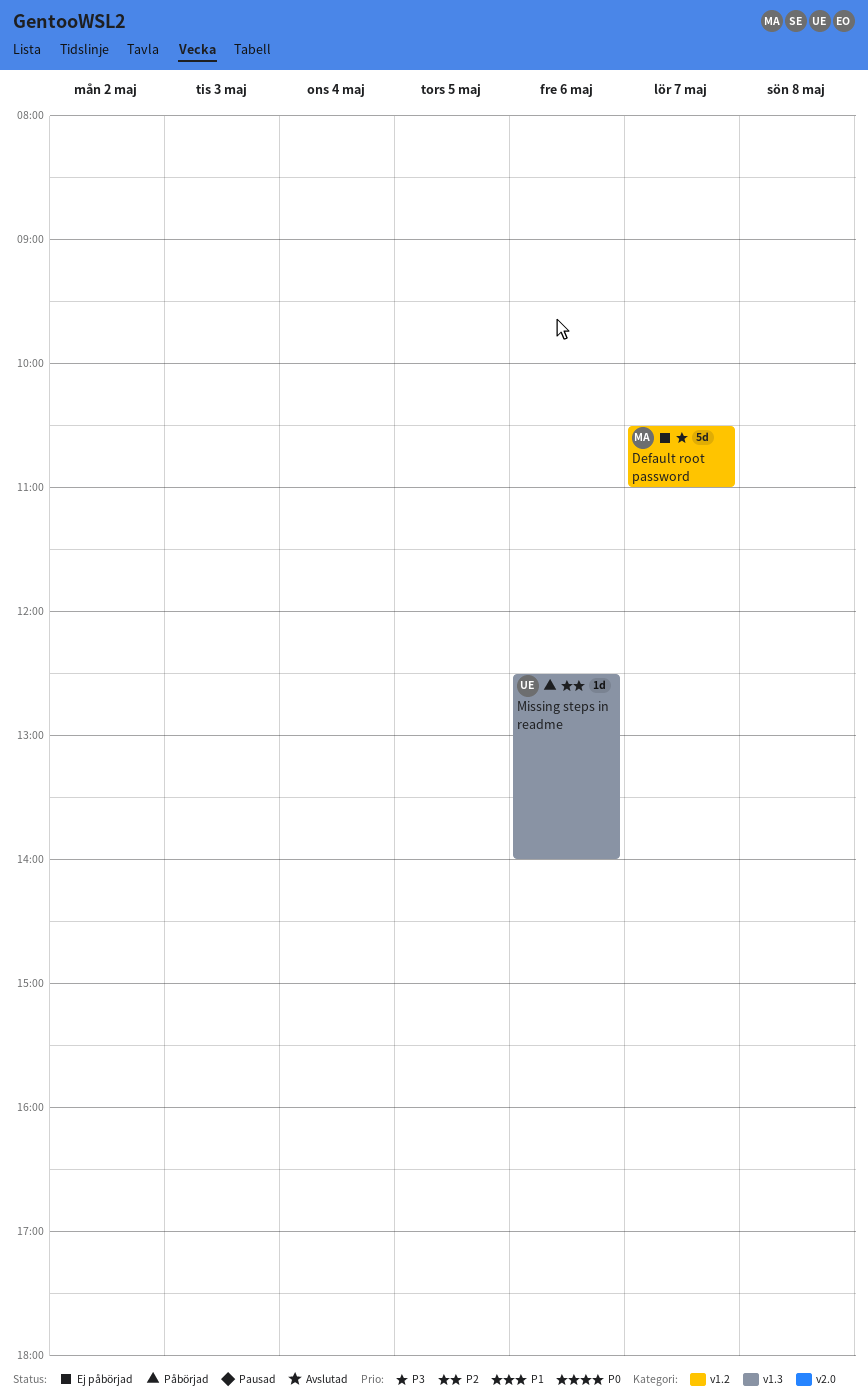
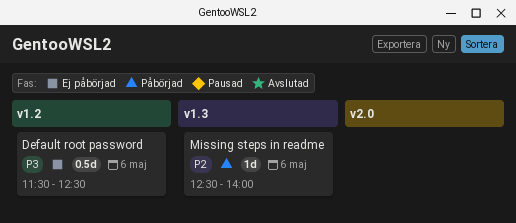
Default root password, estimate: 5d -> 0.5d
Default root password, day: May 7 -> May 6
Default root password, begins: 10:30 -> 11:30
Default root password, ends: 11:00 -> 12:30

